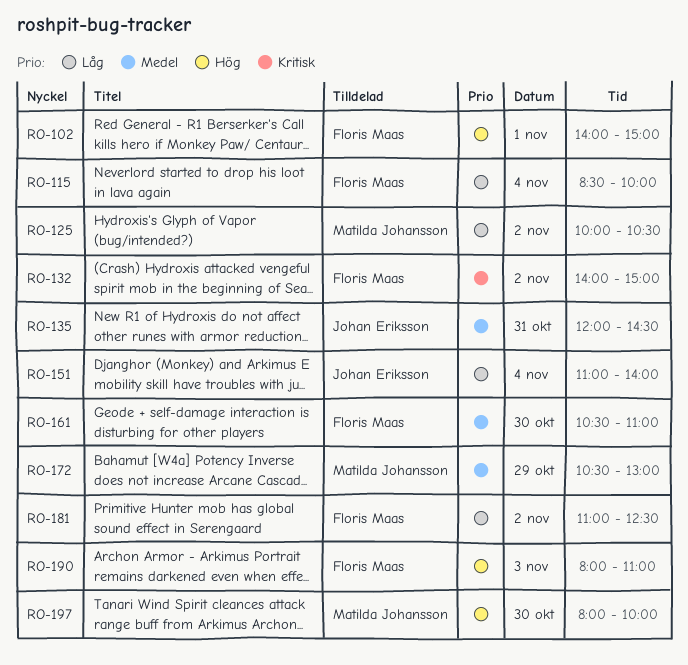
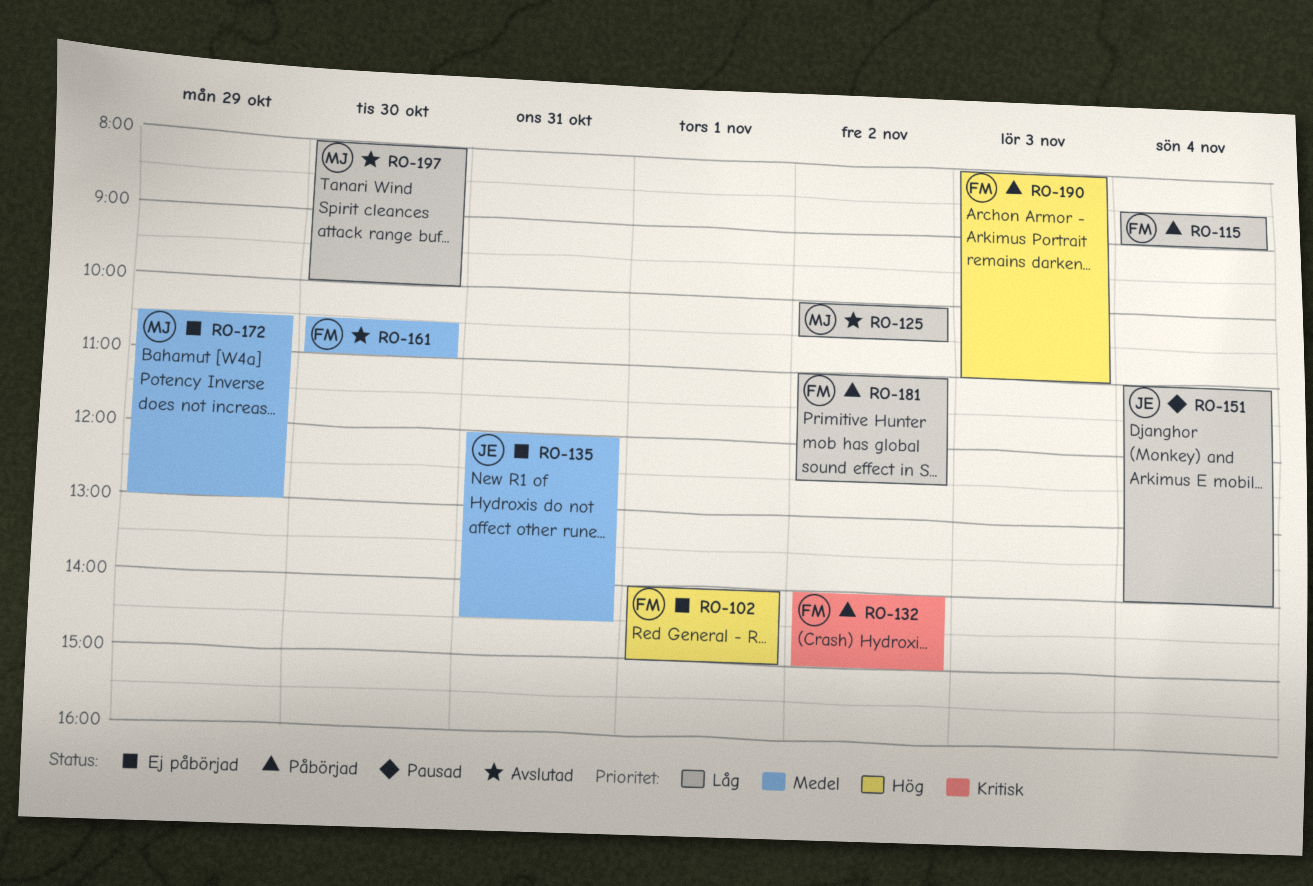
RO-115, ends: 10:00 -> 09:00
RO-197, priority: Hög -> Låg

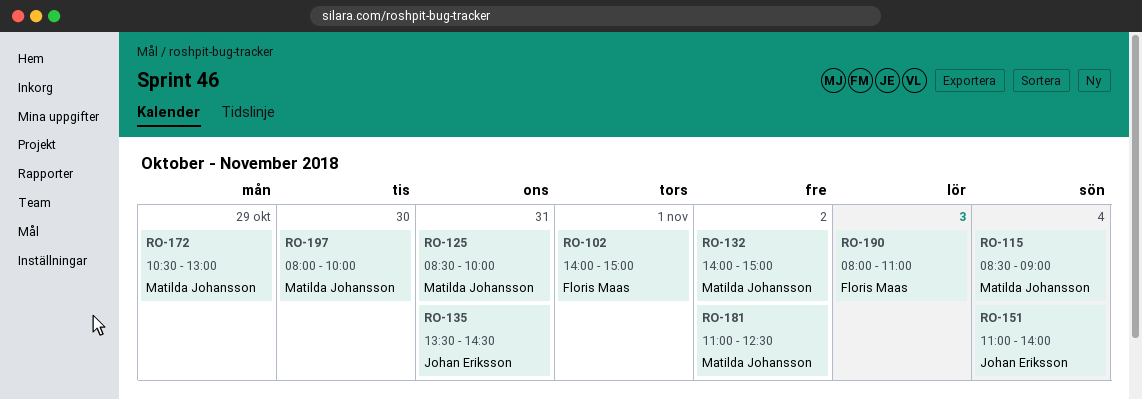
RO-115, owner: Floris Maas -> Matilda Johansson
RO-125, day: Nov 2 -> Oct 31
RO-125, begins: 10:00 -> 08:30
RO-125, ends: 10:30 -> 10:00
RO-132, owner: Floris Maas -> Matilda Johansson
RO-135, begins: 12:00 -> 13:30
RO-161: present -> none
RO-181, owner: Floris Maas -> Matilda Johansson

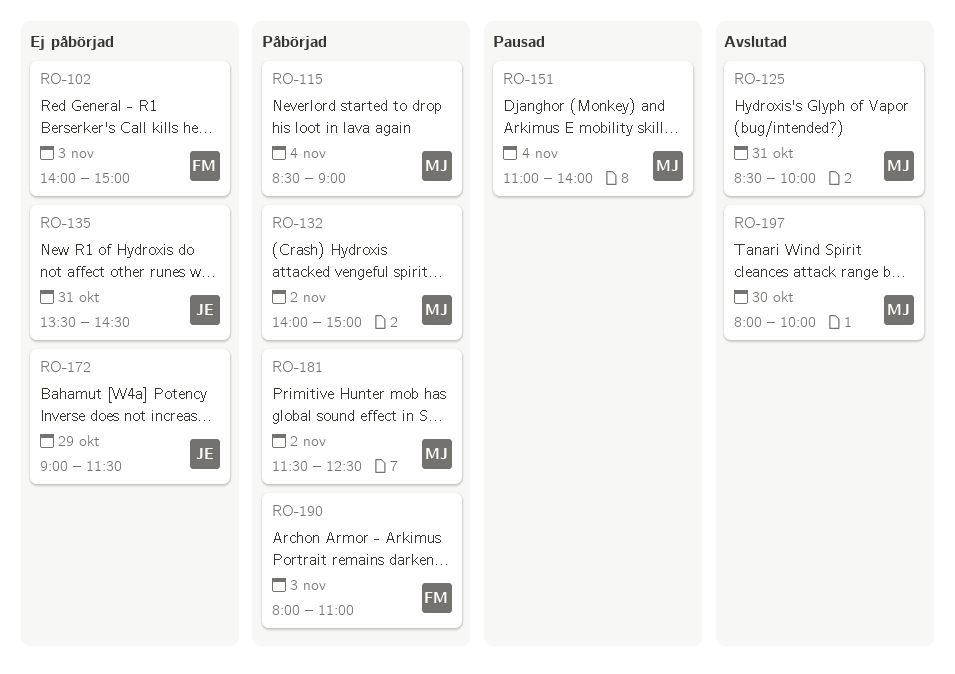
RO-102, day: Nov 1 -> Nov 3
RO-151, owner: Johan Eriksson -> Matilda Johansson
RO-172, owner: Matilda Johansson -> Johan Eriksson
RO-172, begins: 10:30 -> 09:00
RO-172, ends: 13:00 -> 11:30
RO-181, begins: 11:00 -> 11:30

